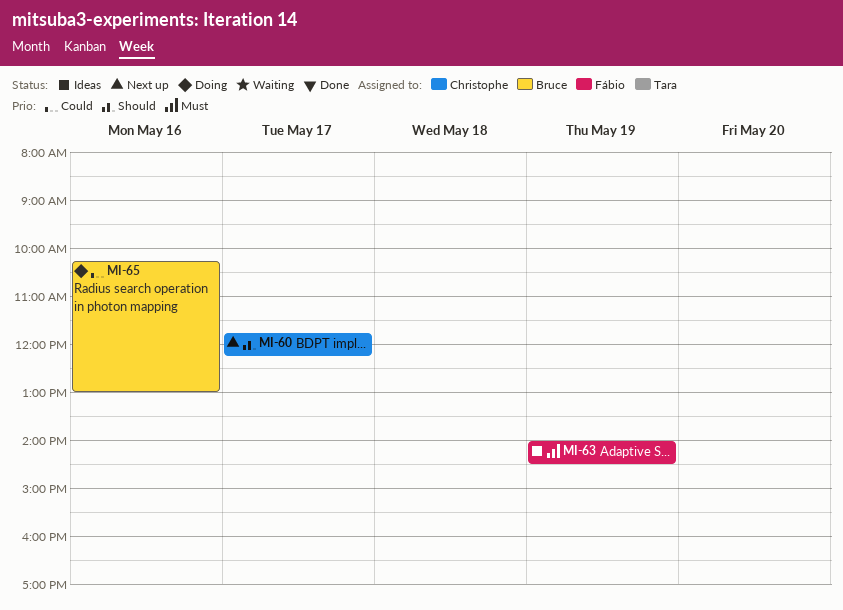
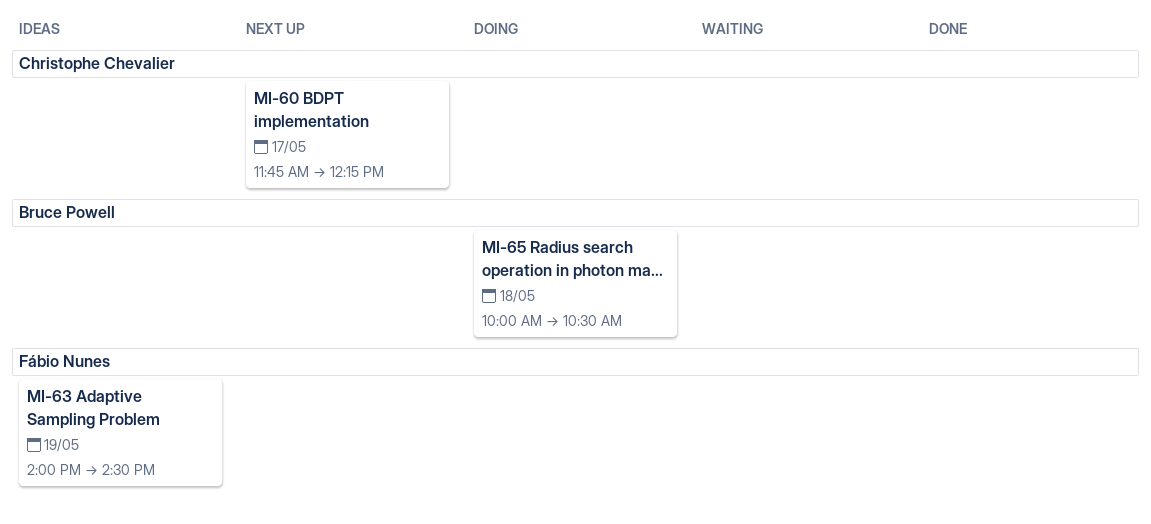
MI-65, day: May 16 -> May 18
MI-65, begins: 10:15 -> 10:00
MI-65, ends: 13:00 -> 10:30

